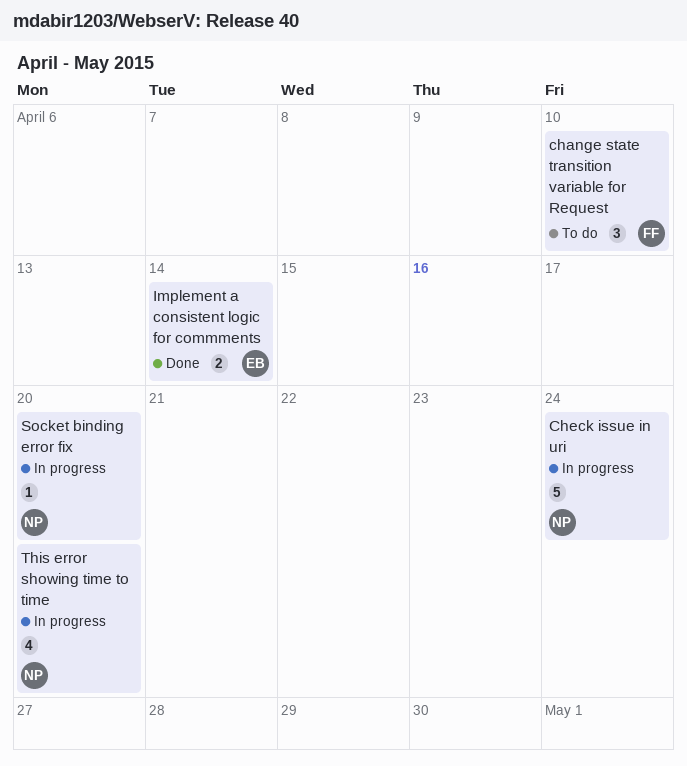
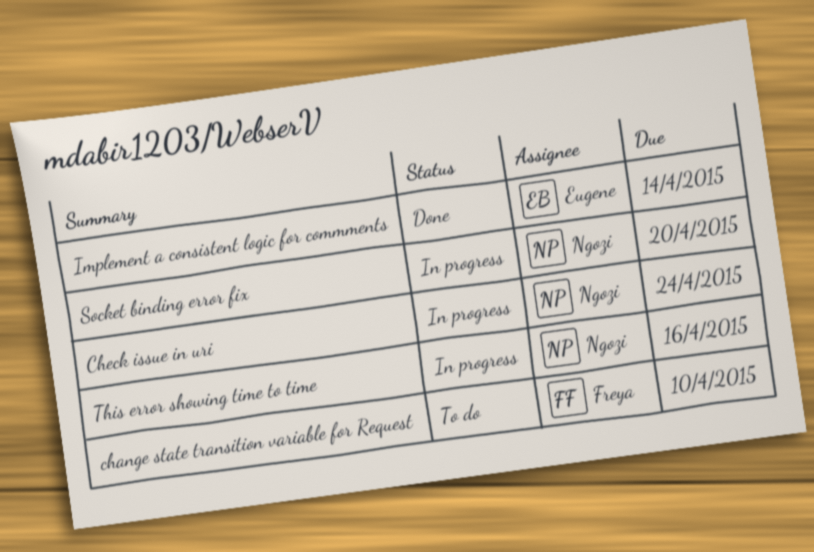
This error showing time to time, due: Apr 20 -> Apr 16

